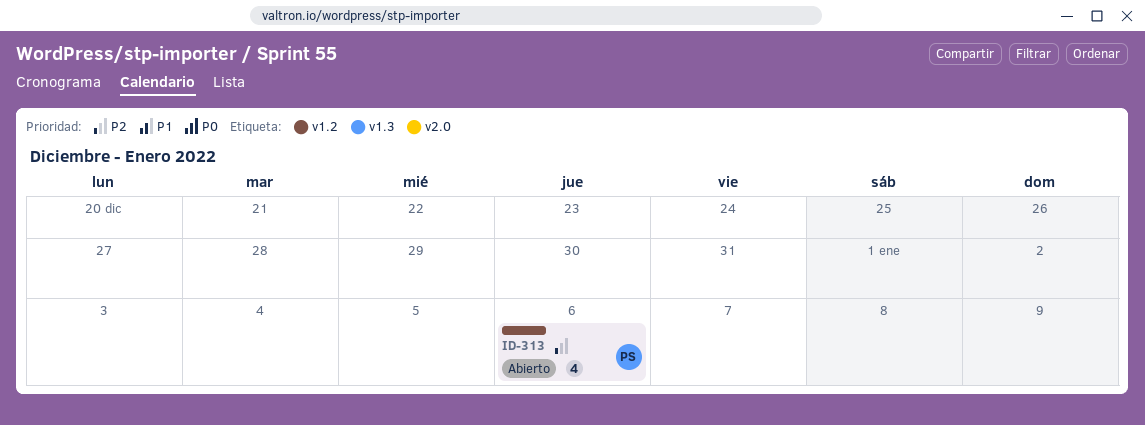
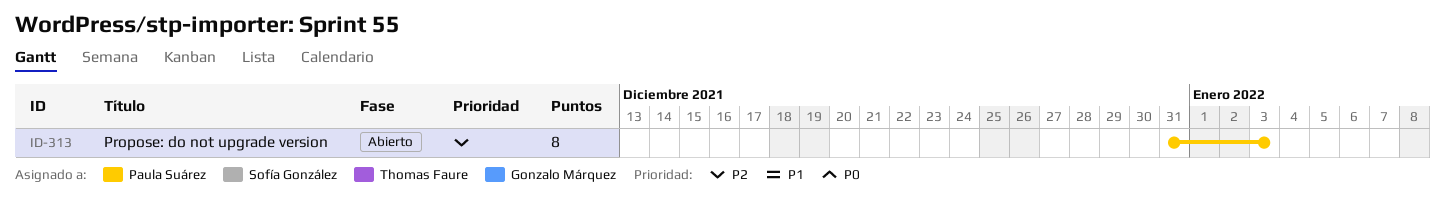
ID-313, estimate: 4 -> 8
ID-313, due: Jan 6 -> Jan 3

